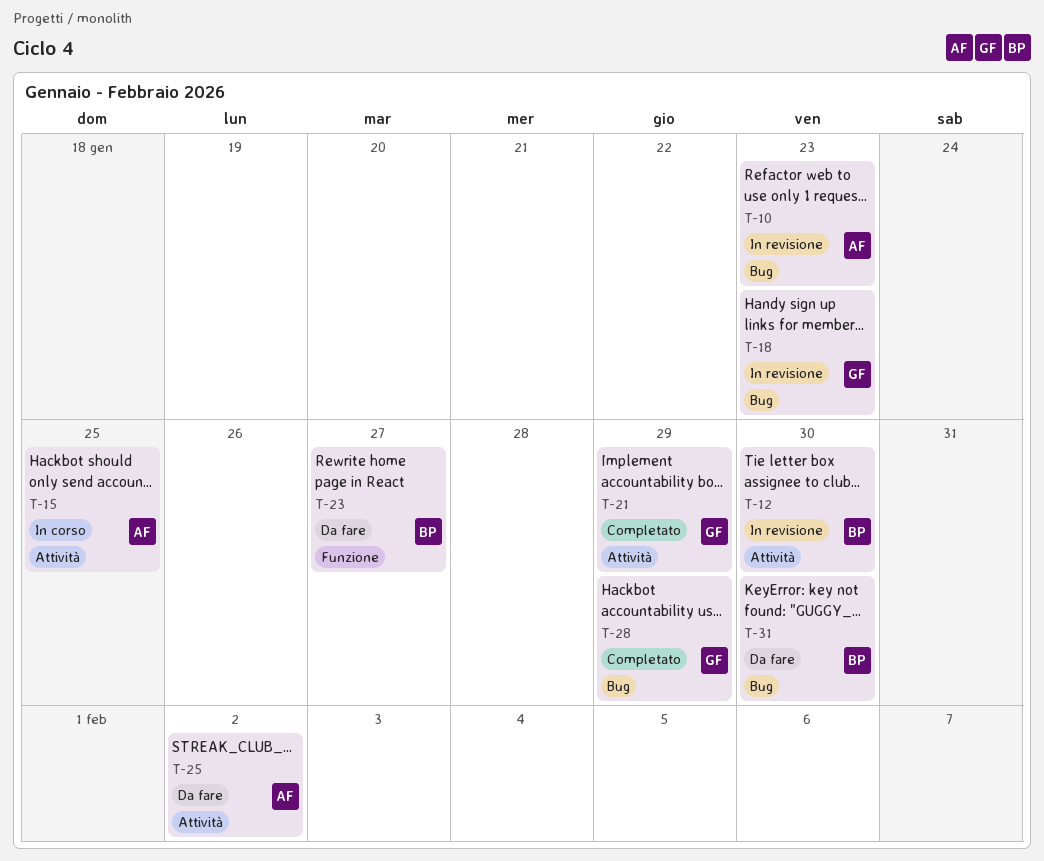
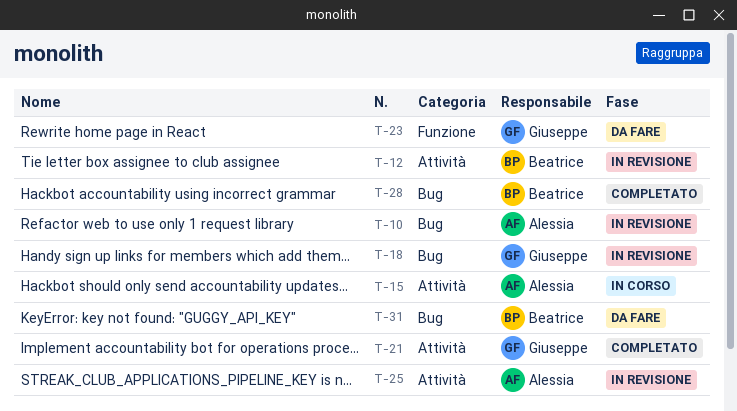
T-23, owner: Beatrice -> Giuseppe
T-25, status: Da fare -> In revisione
T-28, owner: Giuseppe -> Beatrice

